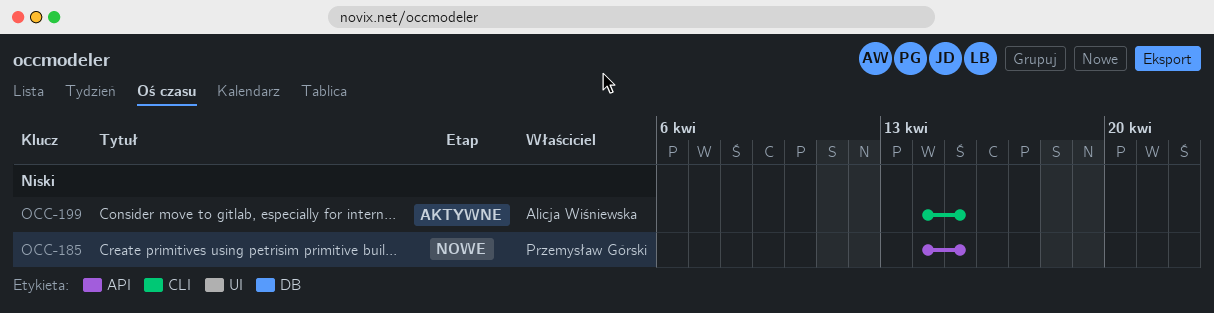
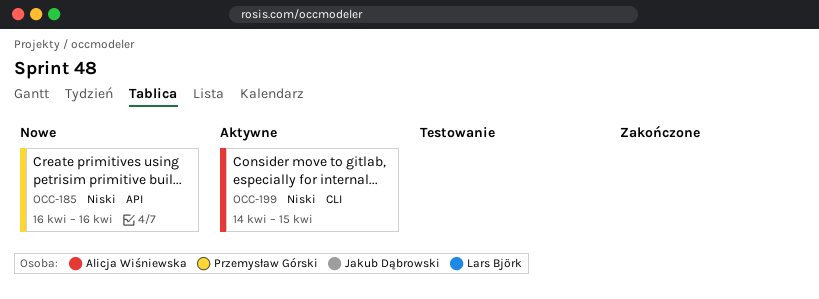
OCC-185, start: Apr 14 -> Apr 16
OCC-185, due: Apr 15 -> Apr 16

